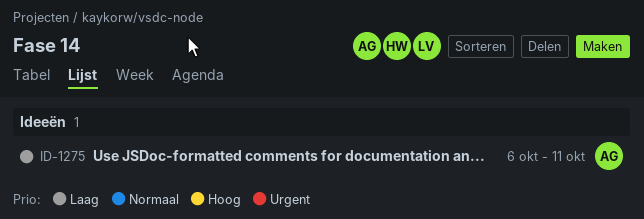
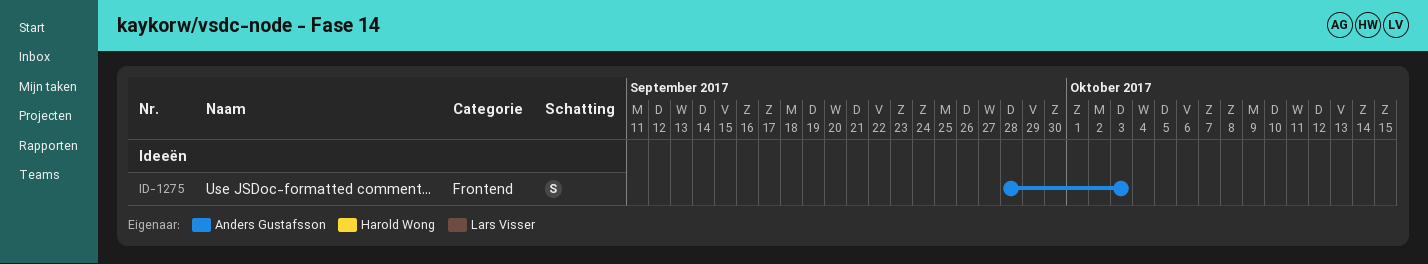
ID-1275, start: Oct 6 -> Sep 28
ID-1275, due: Oct 11 -> Oct 3

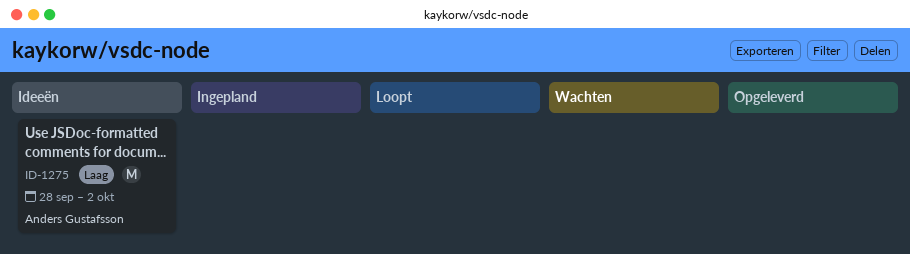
ID-1275, estimate: S -> M
ID-1275, due: Oct 3 -> Oct 2

